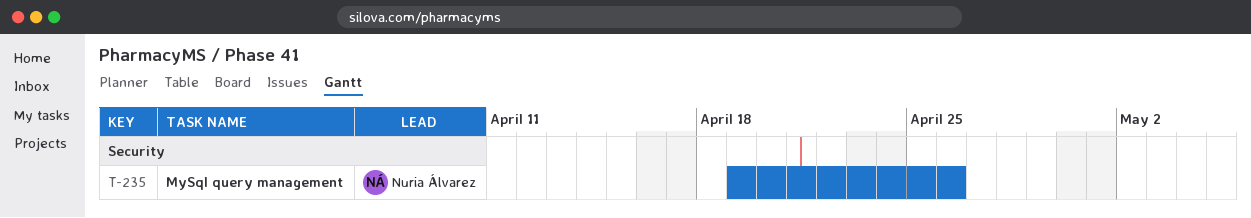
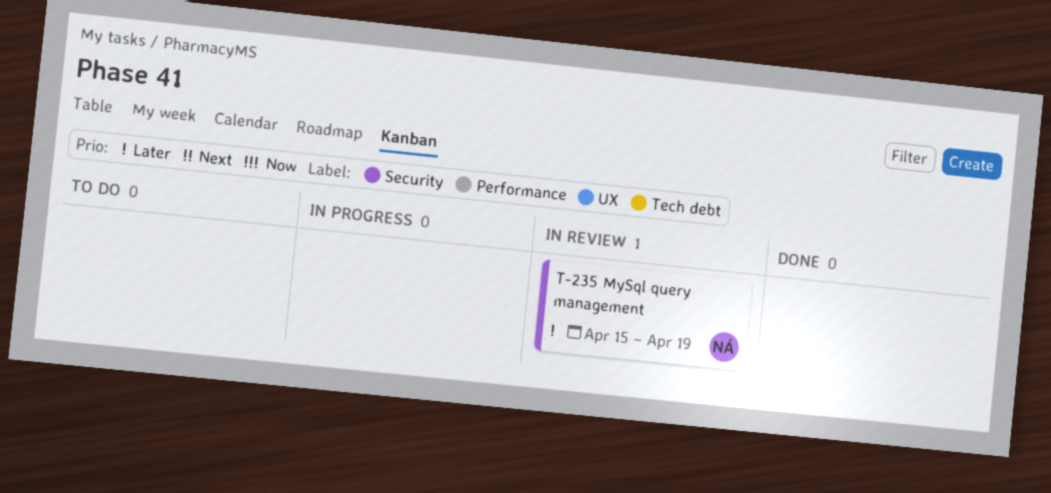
T-235, start: Apr 19 -> Apr 15
T-235, due: Apr 26 -> Apr 19

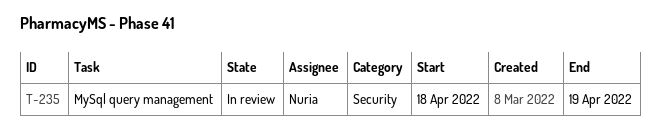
T-235, start: Apr 15 -> Apr 18

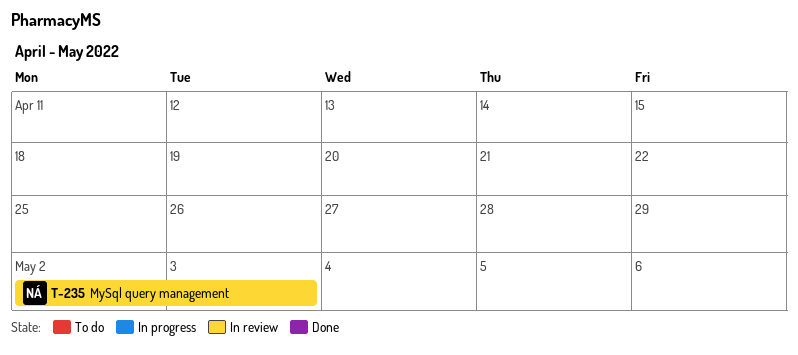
T-235, start: Apr 18 -> May 2
T-235, due: Apr 19 -> May 3

